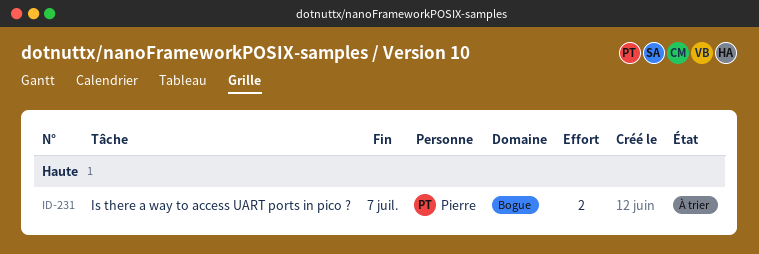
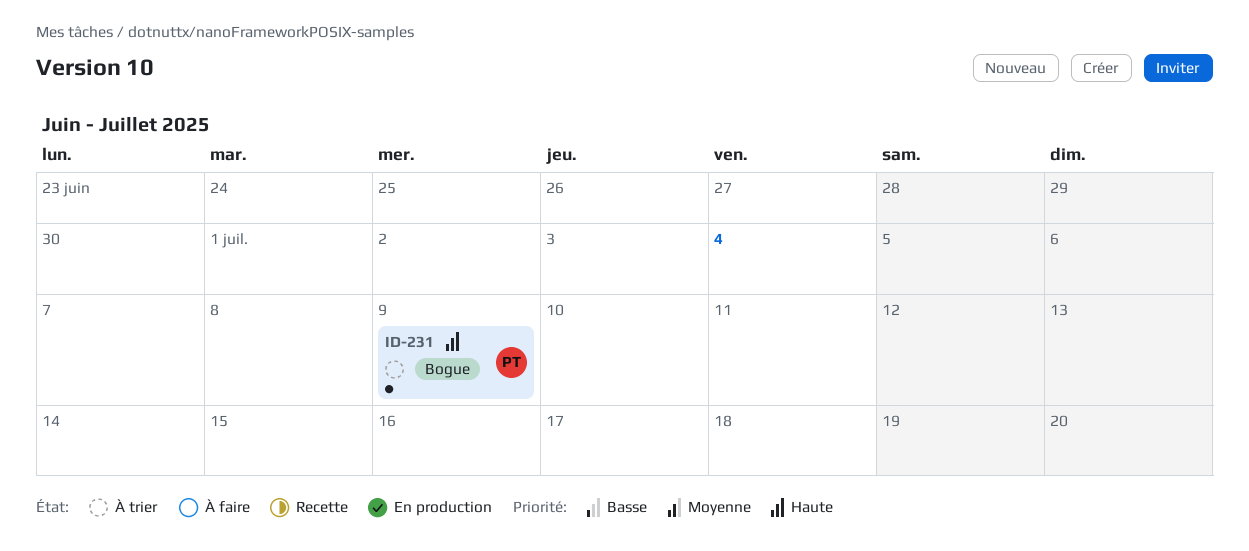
ID-231, estimate: 2 -> 1
ID-231, due: Jul 7 -> Jul 9

